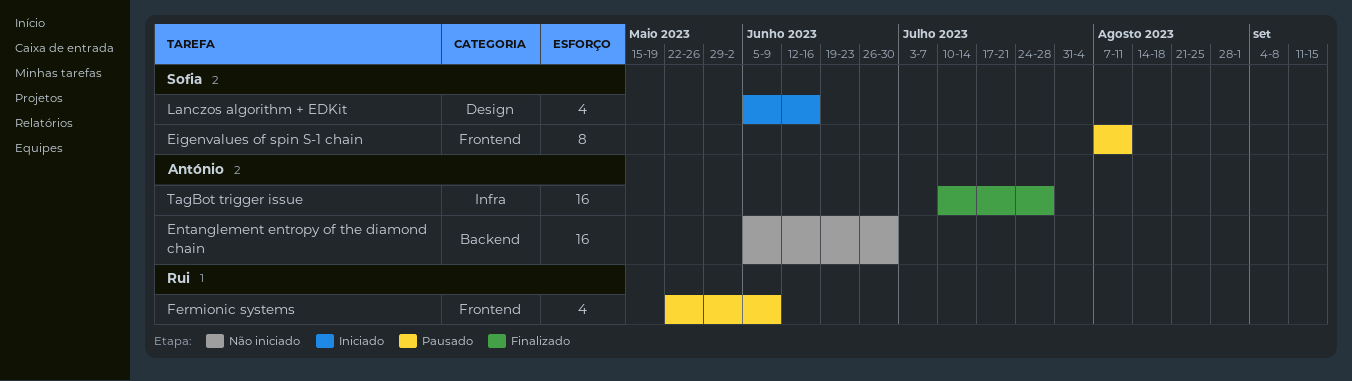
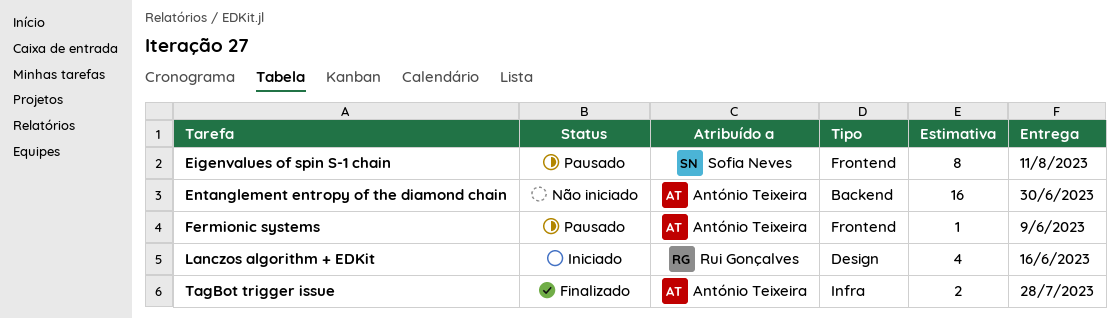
Fermionic systems, owner: Rui Gonçalves -> António Teixeira
Fermionic systems, estimate: 4 -> 1
Lanczos algorithm + EDKit, owner: Sofia Neves -> Rui Gonçalves
TagBot trigger issue, estimate: 16 -> 2

